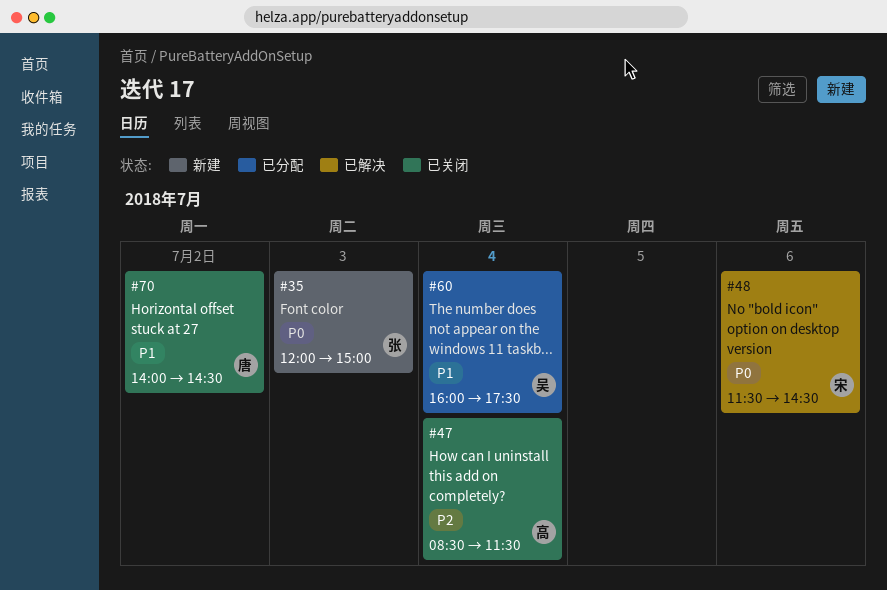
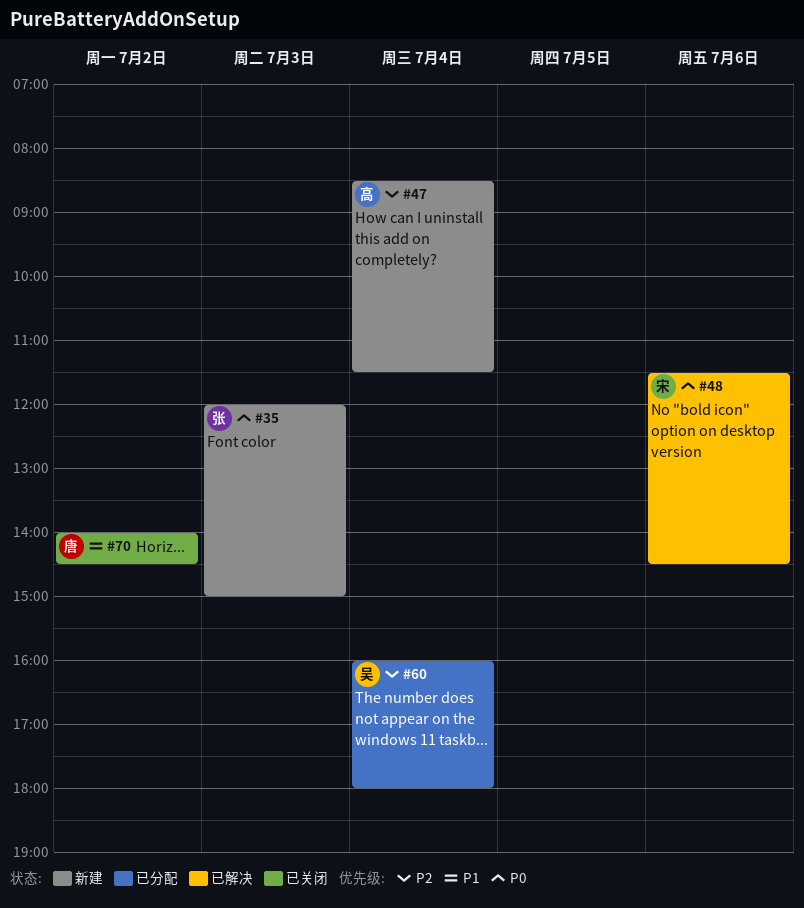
#47, status: 已关闭 -> 新建
#60, priority: P1 -> P2
#60, ends: 17:30 -> 18:00

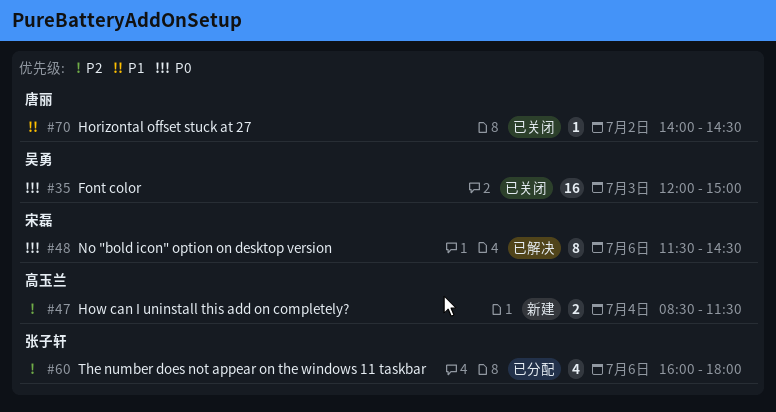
#35, status: 新建 -> 已关闭
#35, owner: 张子轩 -> 吴勇
#60, owner: 吴勇 -> 张子轩
#60, day: Jul 4 -> Jul 6

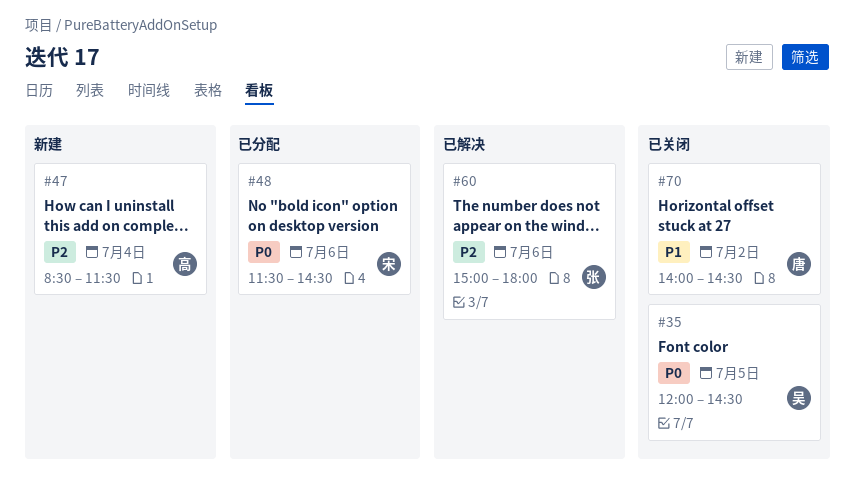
#35, day: Jul 3 -> Jul 5
#35, ends: 15:00 -> 14:30
#48, status: 已解决 -> 已分配
#60, status: 已分配 -> 已解决
#60, begins: 16:00 -> 15:00

